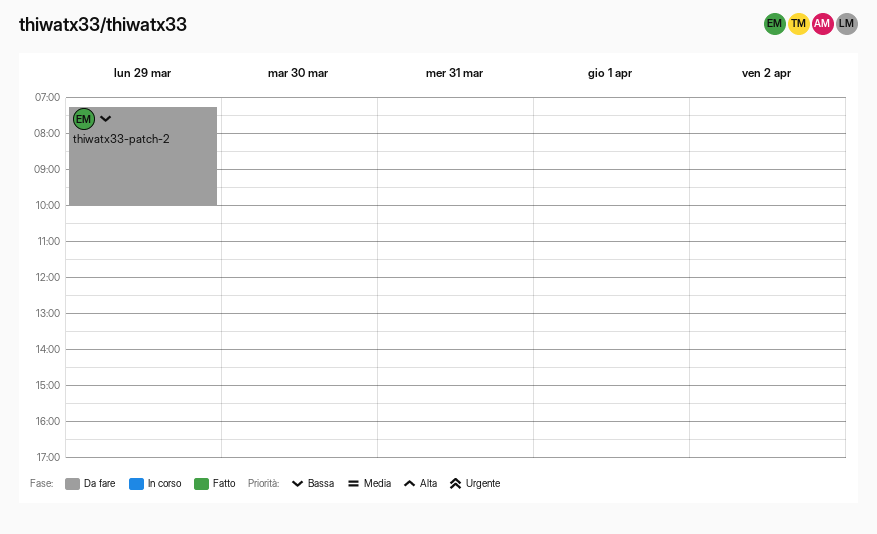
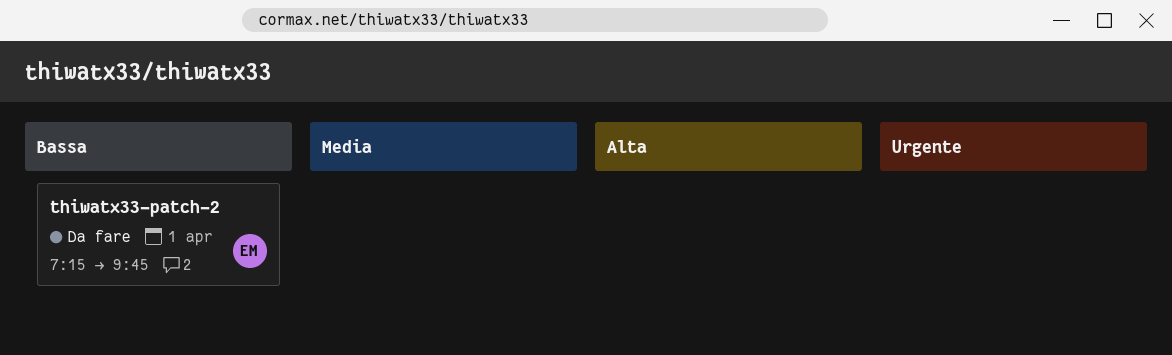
thiwatx33-patch-2, day: Mar 29 -> Apr 1
thiwatx33-patch-2, ends: 10:00 -> 09:45

